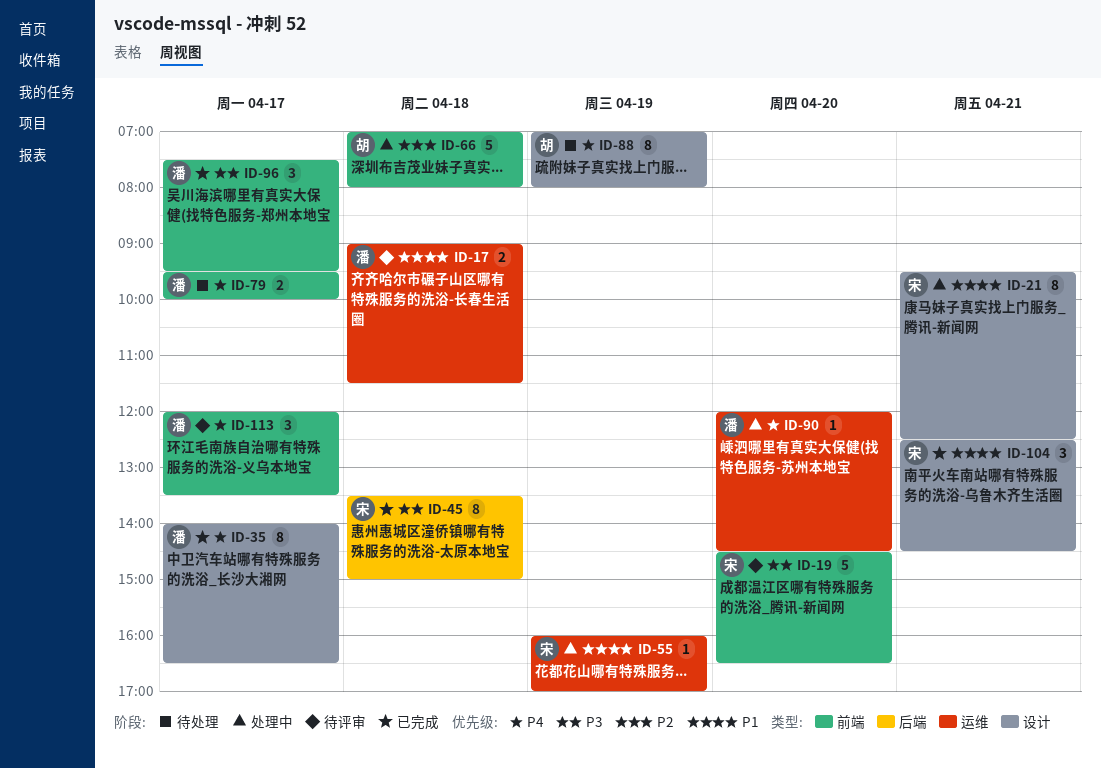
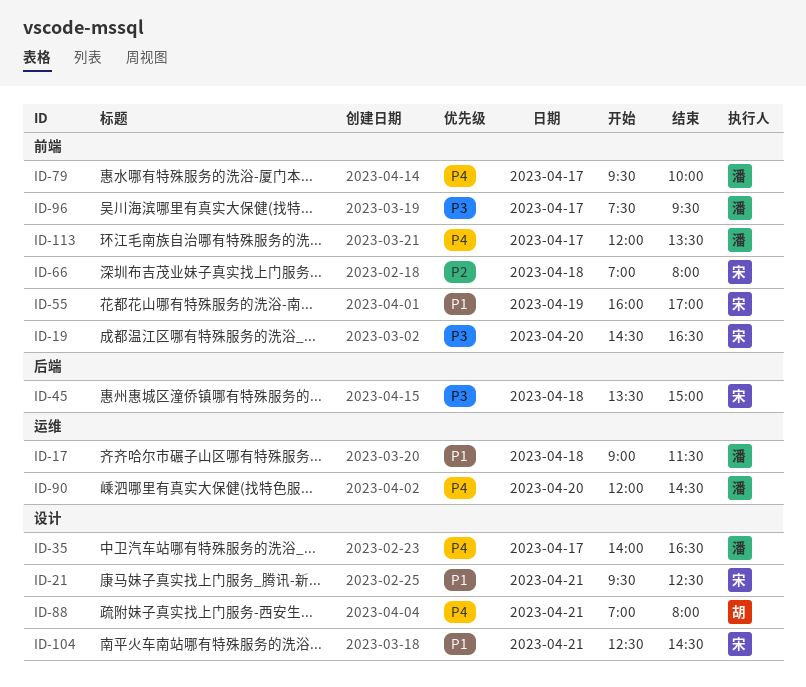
ID-55, label: 运维 -> 前端
ID-66, owner: 胡 -> 宋
ID-88, day: Apr 19 -> Apr 21

